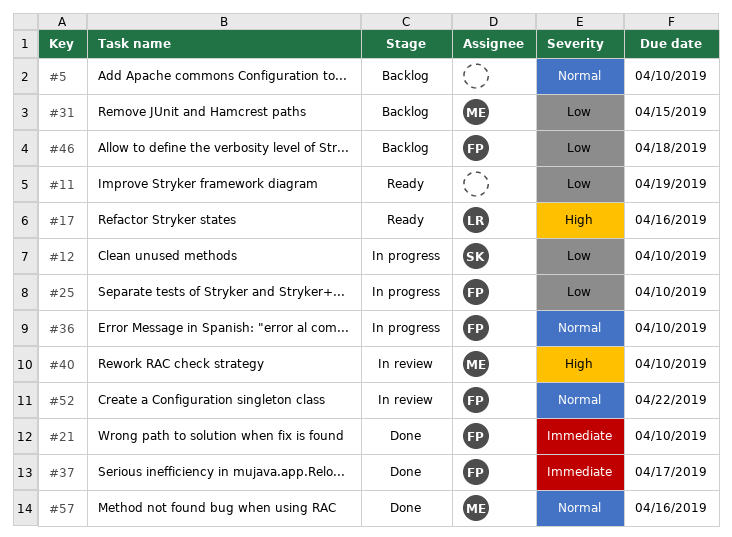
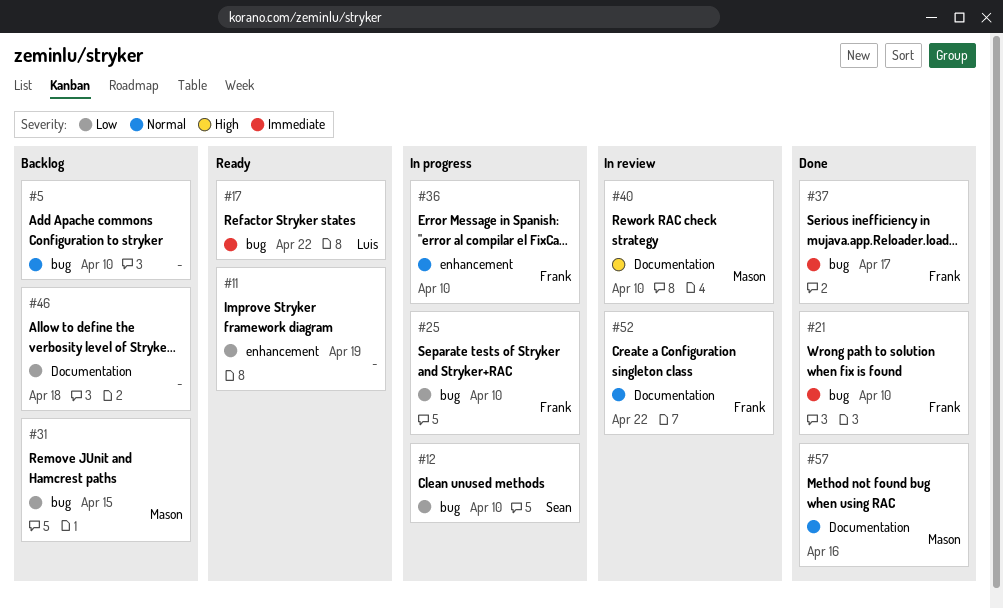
#17, priority: High -> Immediate
#17, due: Apr 16 -> Apr 22
#46, owner: Frank -> none

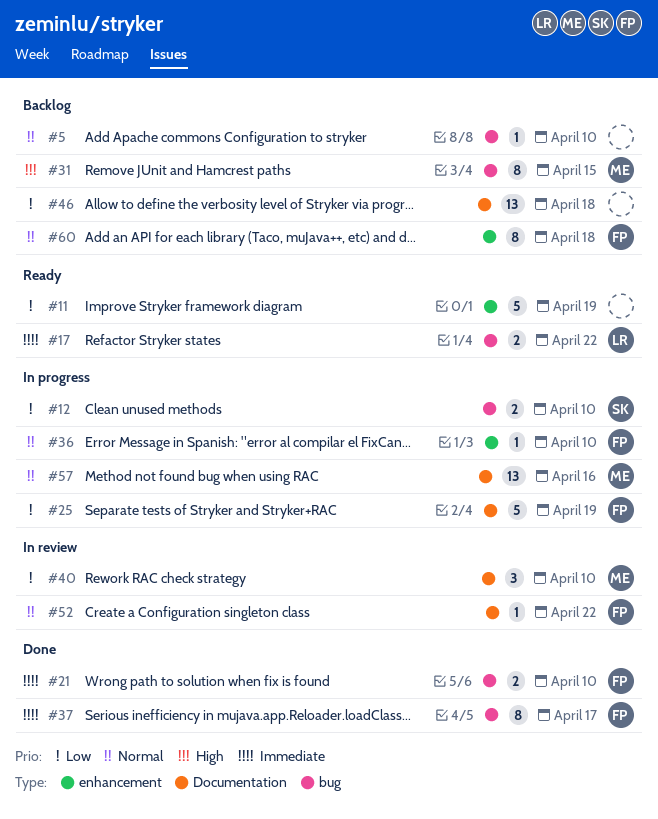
#25, label: bug -> Documentation
#25, due: Apr 10 -> Apr 19
#31, priority: Low -> High
#40, priority: High -> Low
#57, status: Done -> In progress
#60: none -> present

